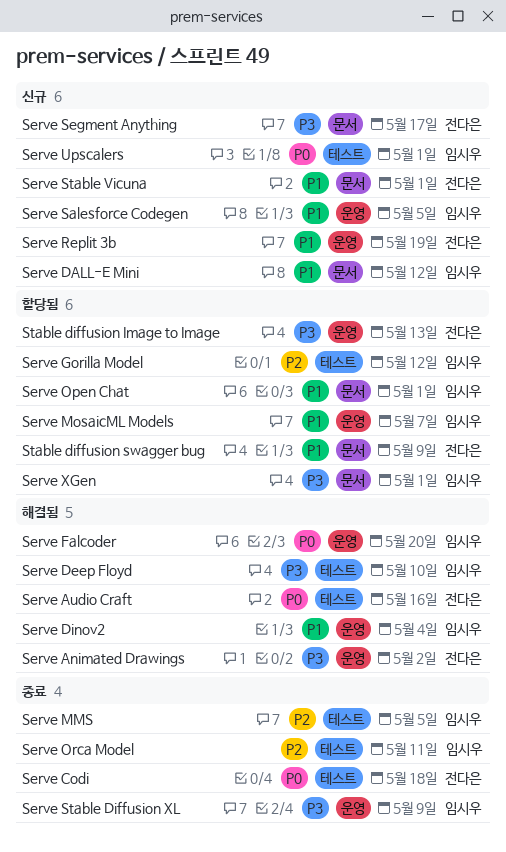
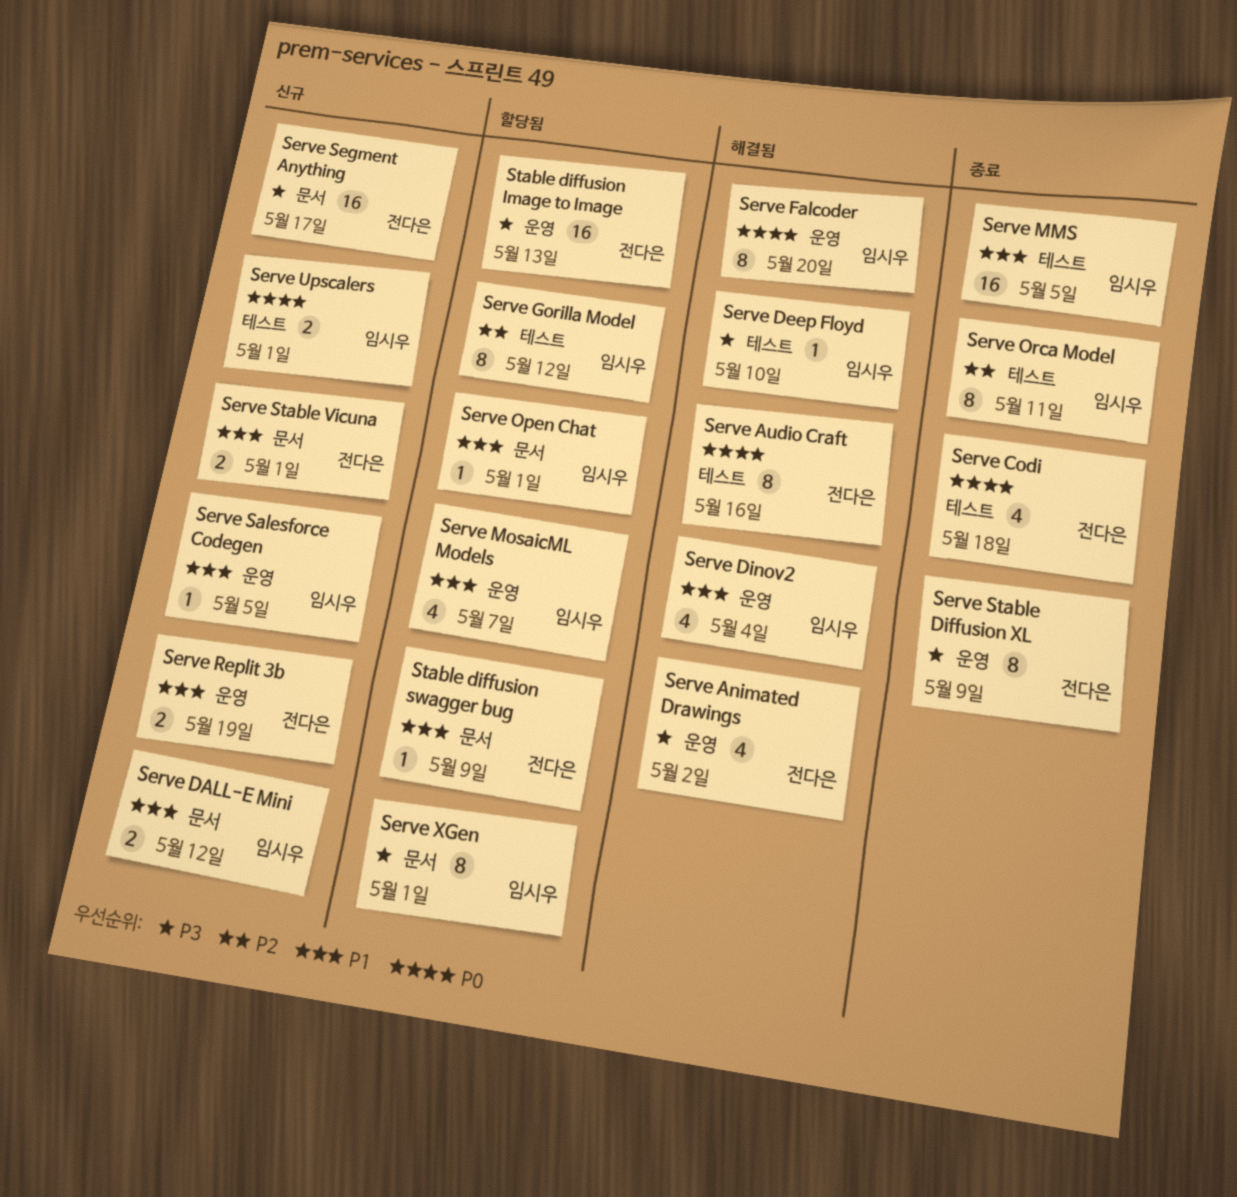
Serve MMS, priority: P2 -> P1
Serve Stable Diffusion XL, owner: 임시우 -> 전다은

